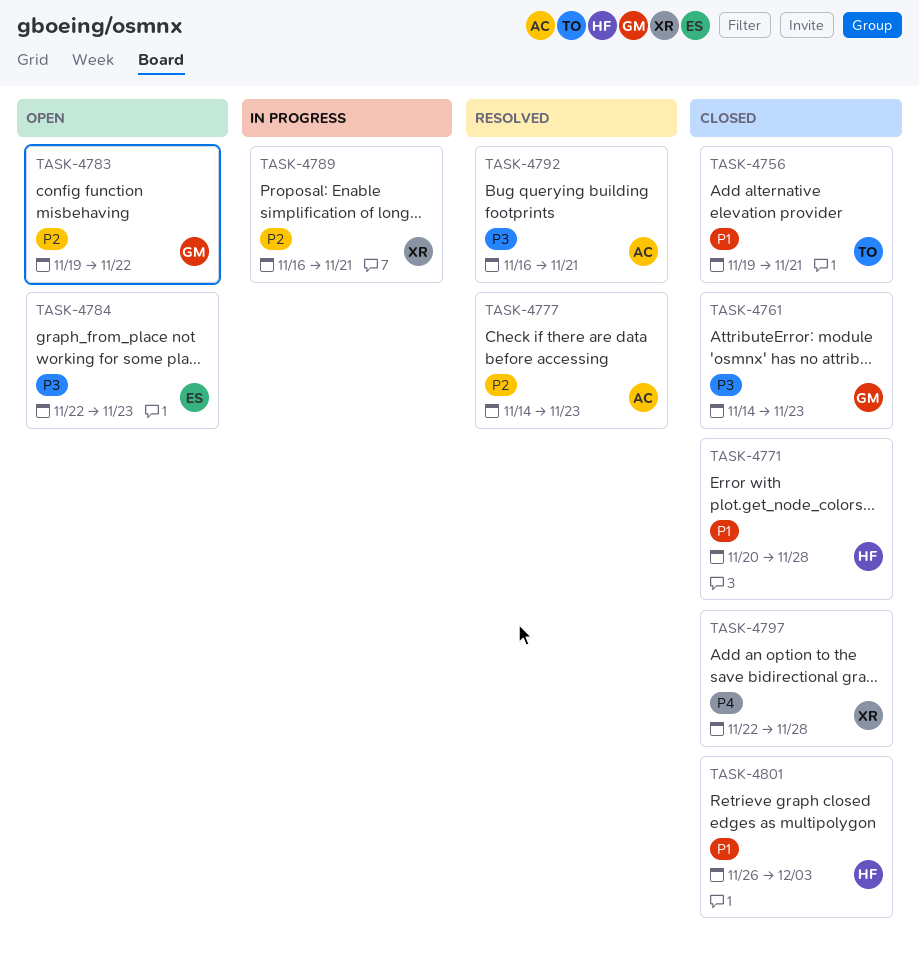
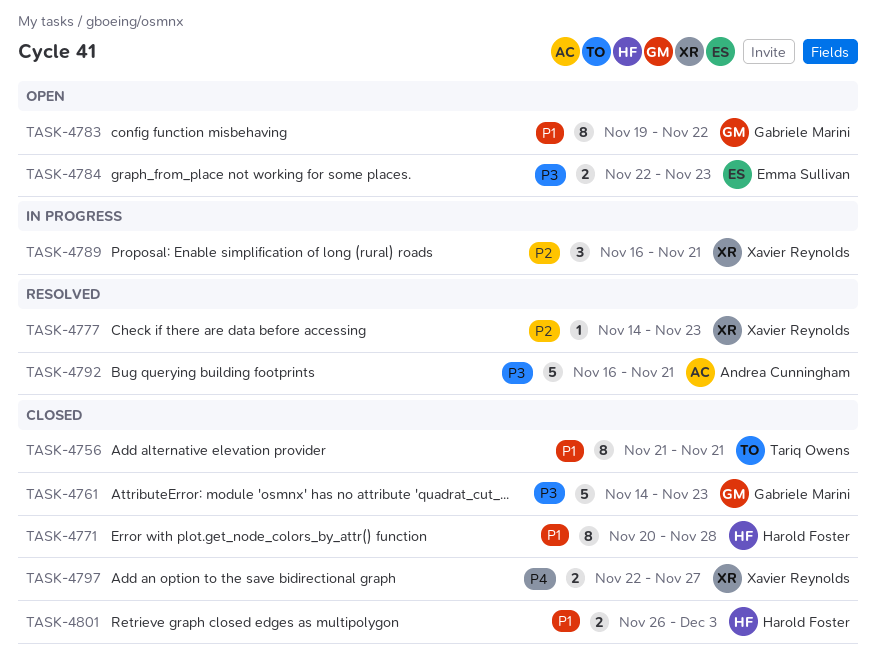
TASK-4756, start: Nov 19 -> Nov 21
TASK-4777, owner: Andrea Cunningham -> Xavier Reynolds
TASK-4783, priority: P2 -> P1
TASK-4797, due: Nov 28 -> Nov 27

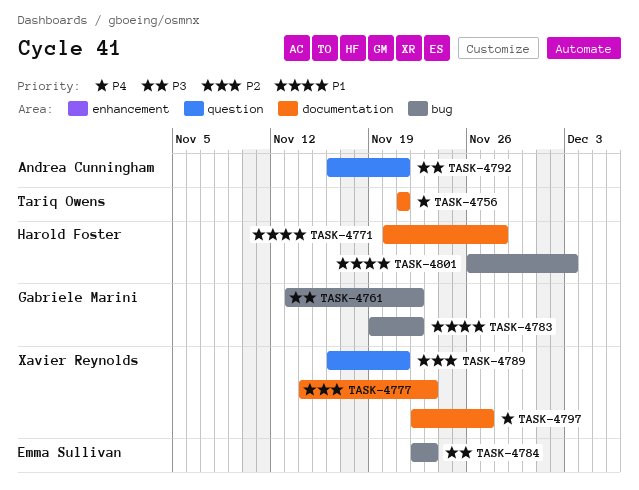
TASK-4756, priority: P1 -> P4
TASK-4761, start: Nov 14 -> Nov 13
TASK-4761, due: Nov 23 -> Nov 22

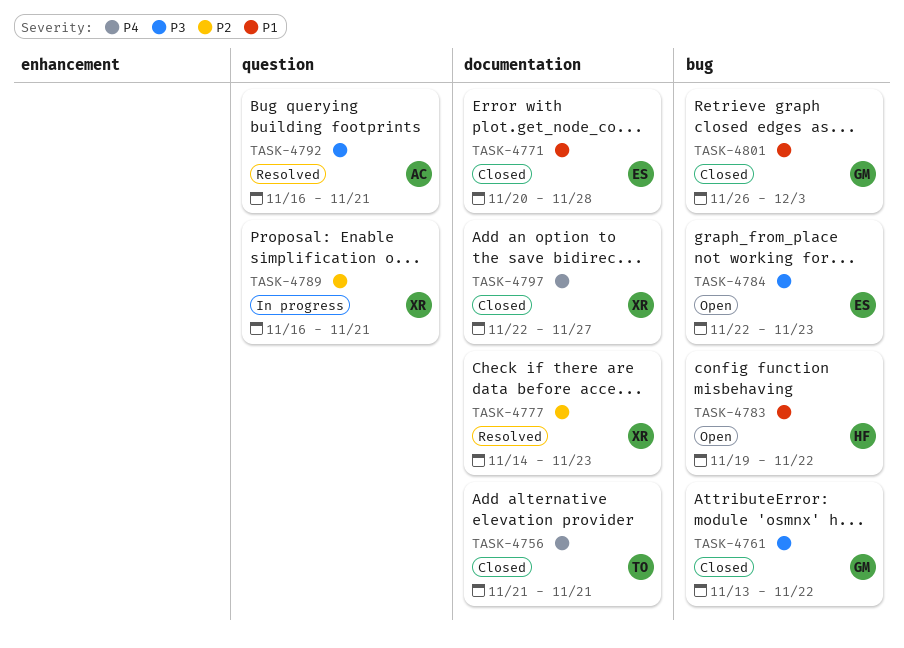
TASK-4771, owner: Harold Foster -> Emma Sullivan
TASK-4783, owner: Gabriele Marini -> Harold Foster
TASK-4801, owner: Harold Foster -> Gabriele Marini

